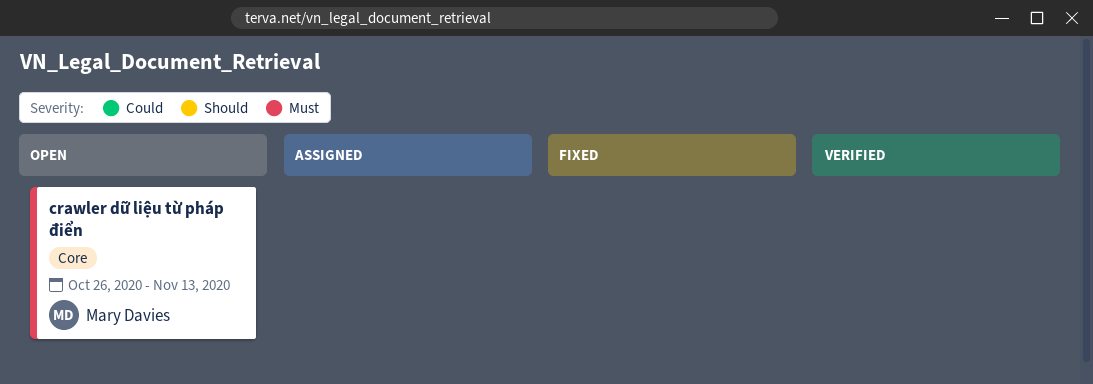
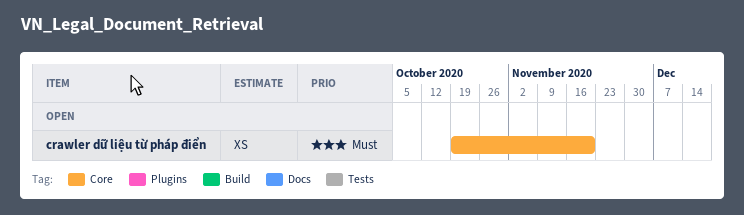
crawler dữ liệu từ pháp điển, start: Oct 26 -> Oct 19
crawler dữ liệu từ pháp điển, due: Nov 13 -> Nov 20

